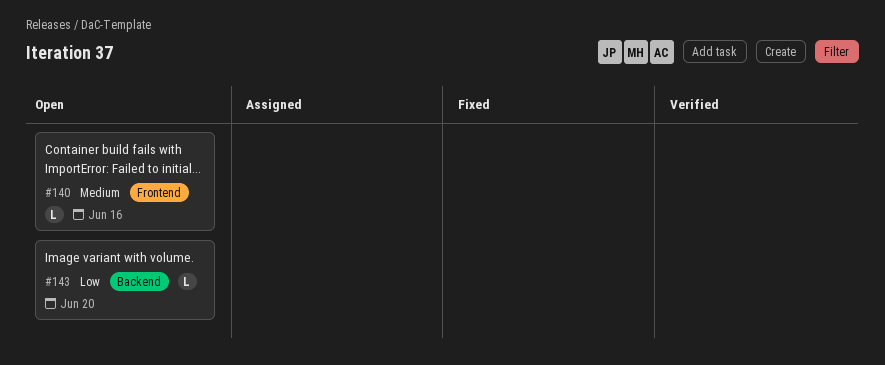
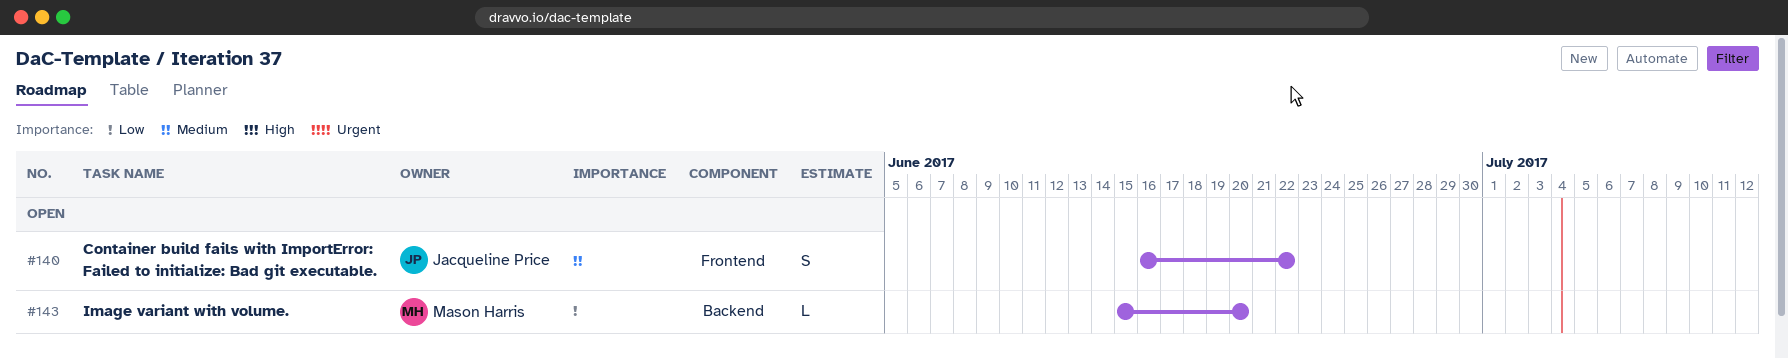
#140, estimate: L -> S
#140, due: Jun 16 -> Jun 22

